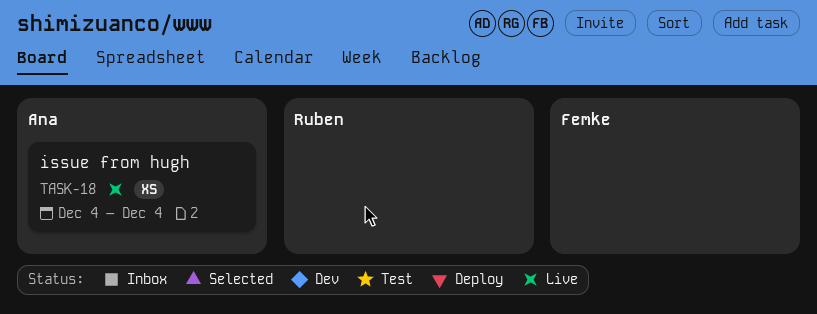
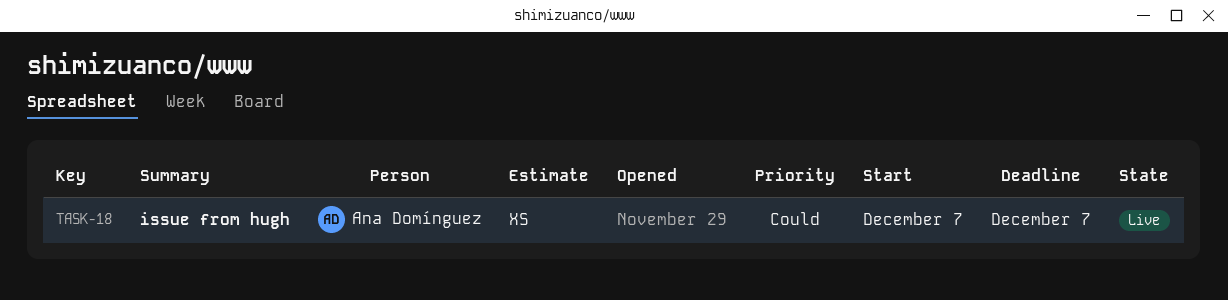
TASK-18, start: Dec 4 -> Dec 7
TASK-18, due: Dec 4 -> Dec 7

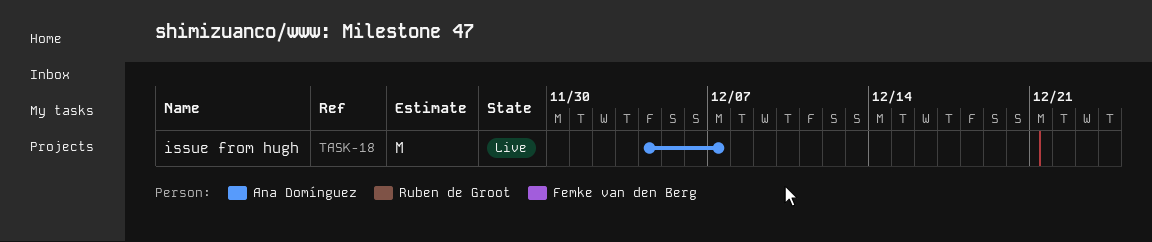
TASK-18, estimate: XS -> M
TASK-18, start: Dec 7 -> Dec 4

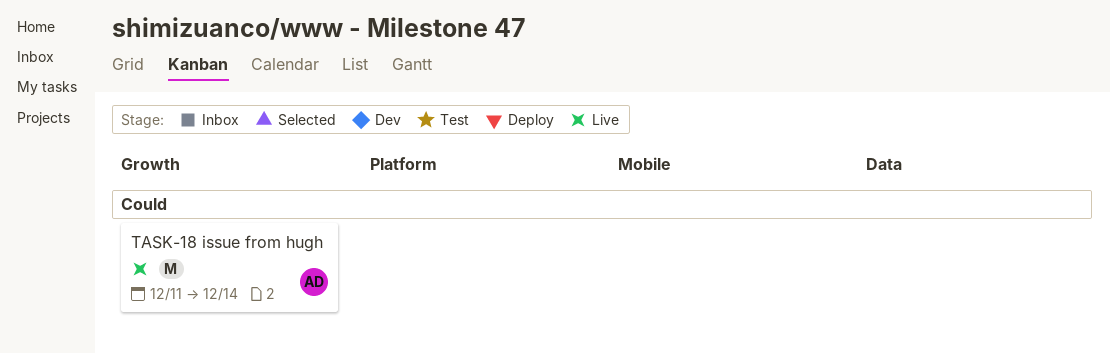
TASK-18, start: Dec 4 -> Dec 11
TASK-18, due: Dec 7 -> Dec 14

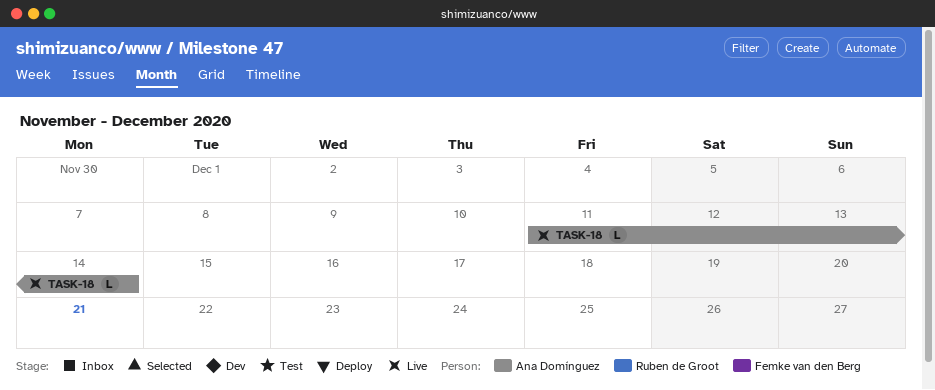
TASK-18, estimate: M -> L

